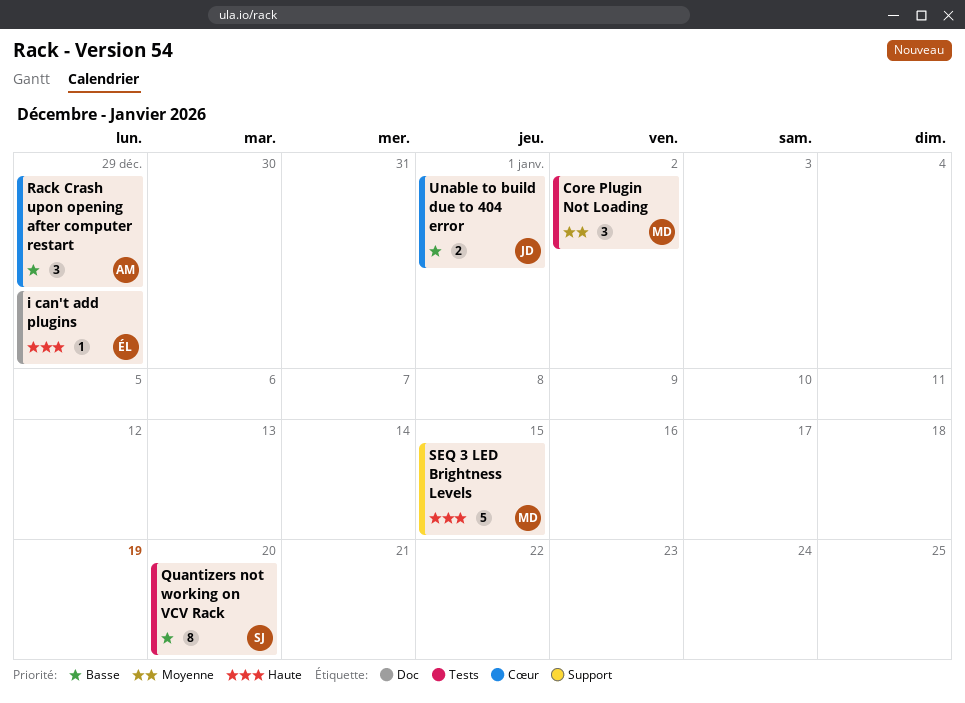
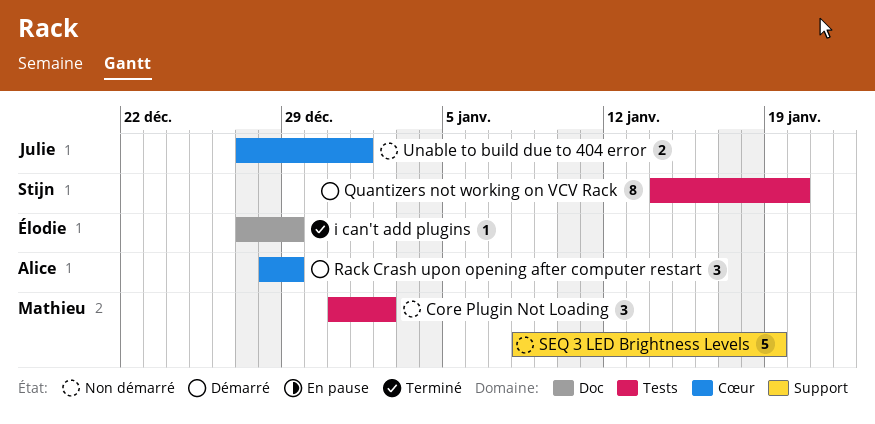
SEQ 3 LED Brightness Levels, due: Jan 15 -> Jan 19

